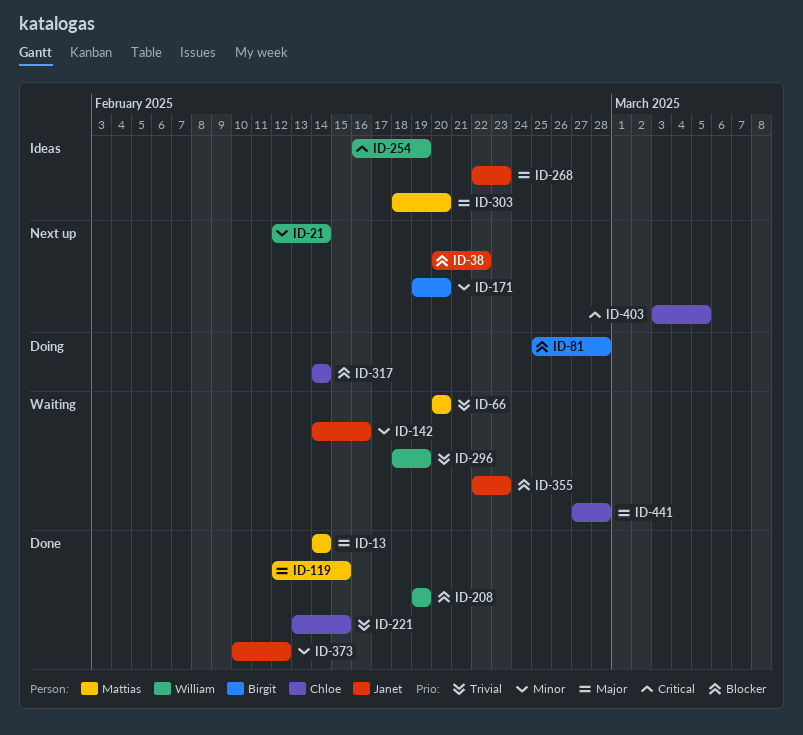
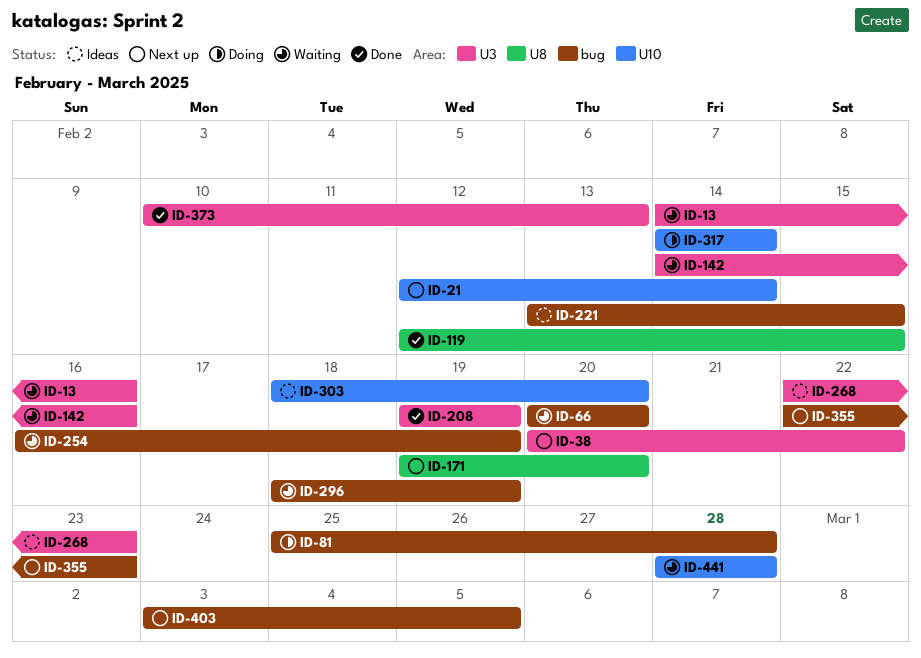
ID-13, status: Done -> Waiting
ID-13, due: Feb 14 -> Feb 16
ID-221, status: Done -> Ideas
ID-254, status: Ideas -> Waiting
ID-355, status: Waiting -> Next up
ID-373, due: Feb 12 -> Feb 13
ID-441, start: Feb 27 -> Feb 28

